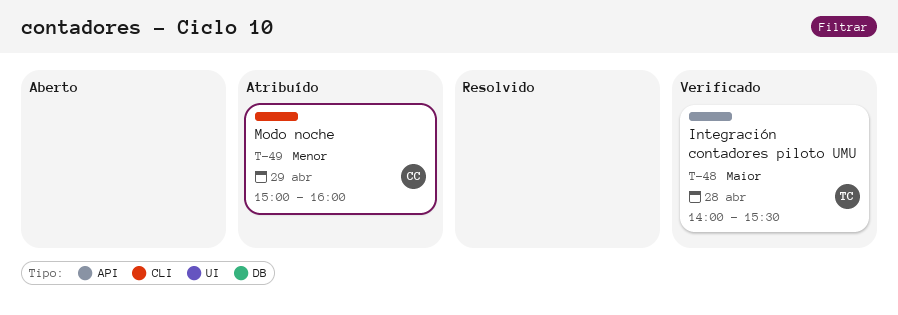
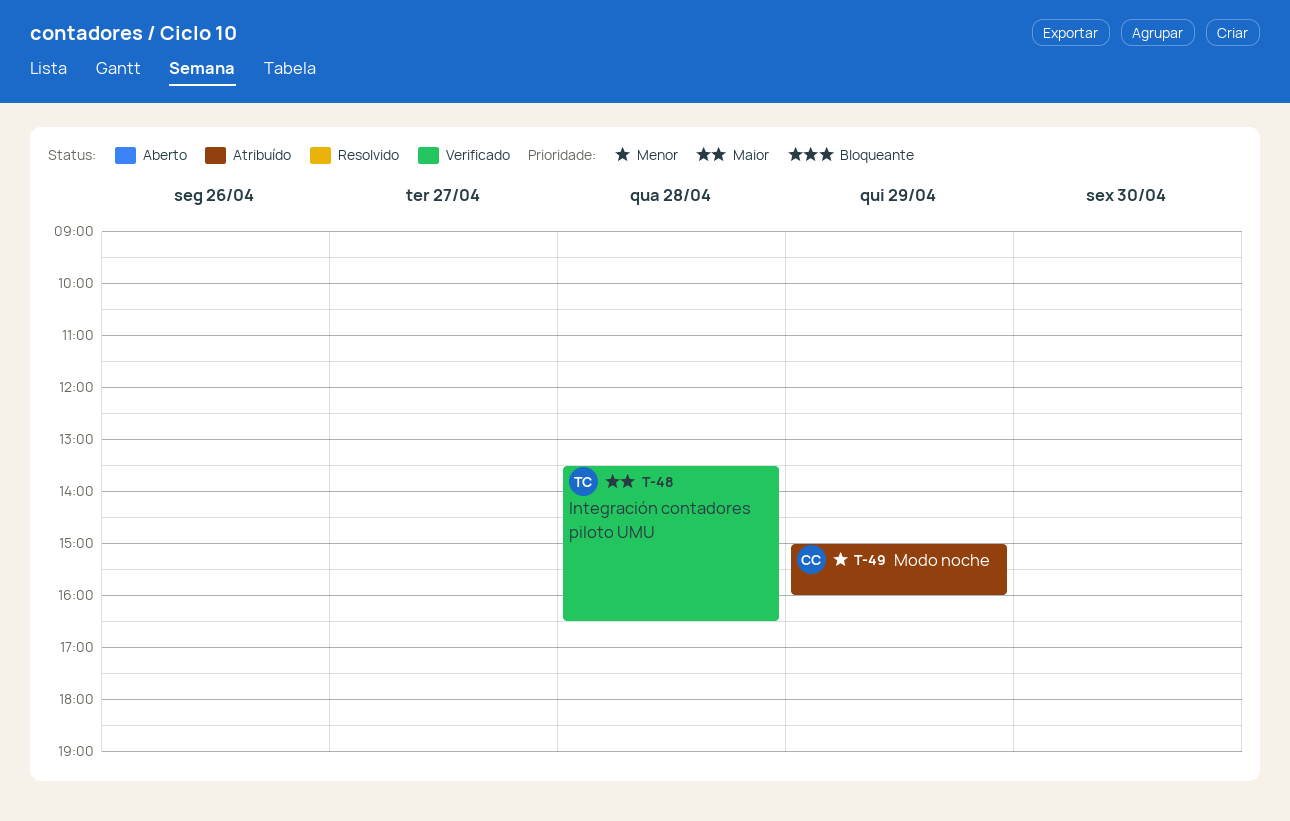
T-48, begins: 14:00 -> 13:30
T-48, ends: 15:30 -> 16:30

